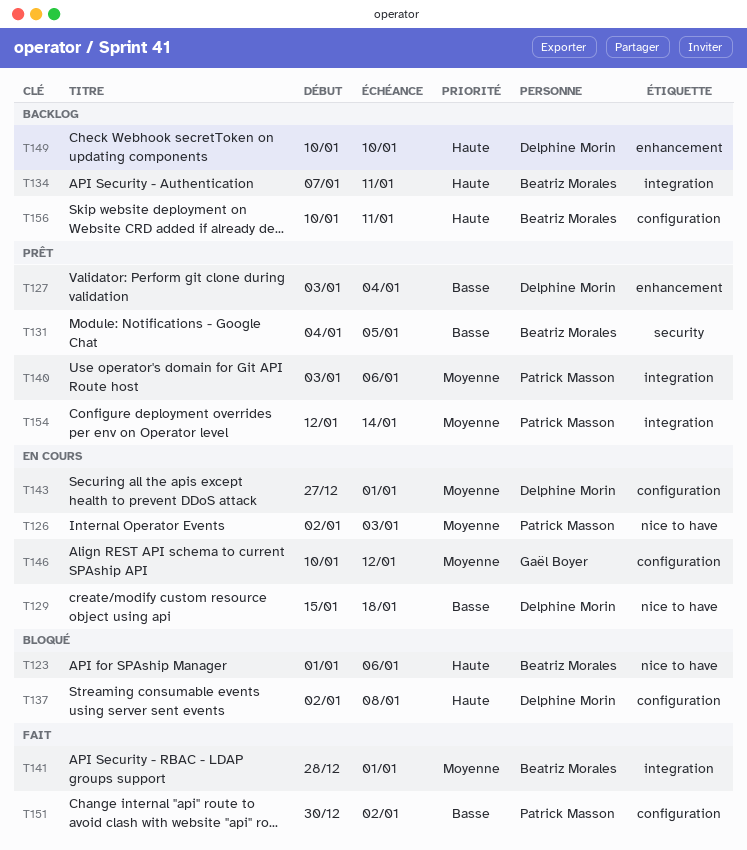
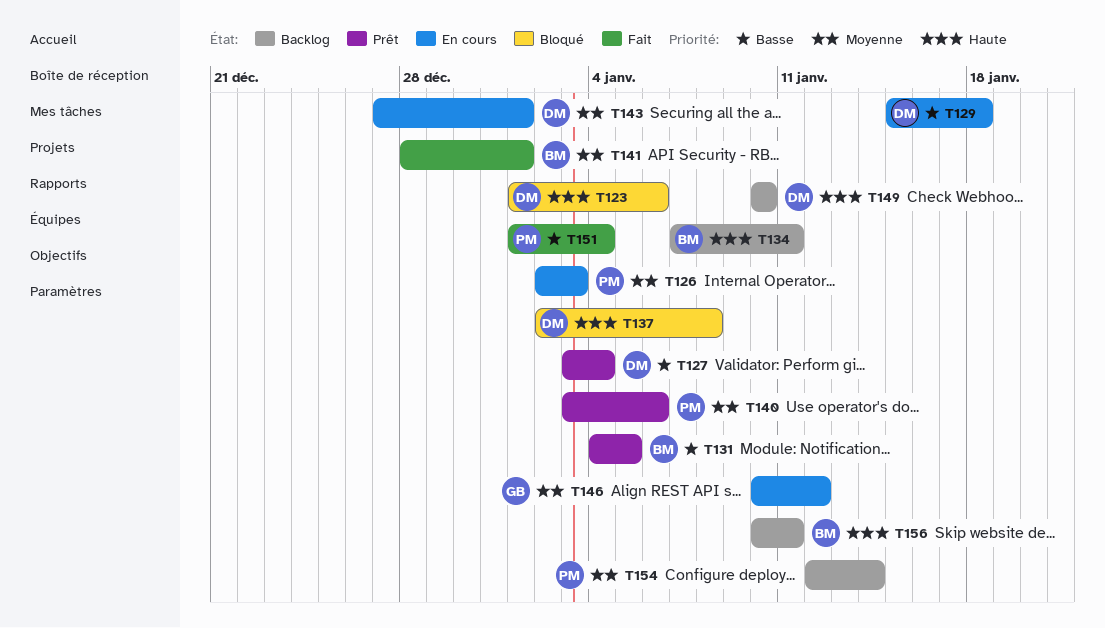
T123, owner: Beatriz Morales -> Delphine Morin
T151, start: Dec 30 -> Jan 1
T151, due: Jan 2 -> Jan 4
T154, status: Prêt -> Backlog

